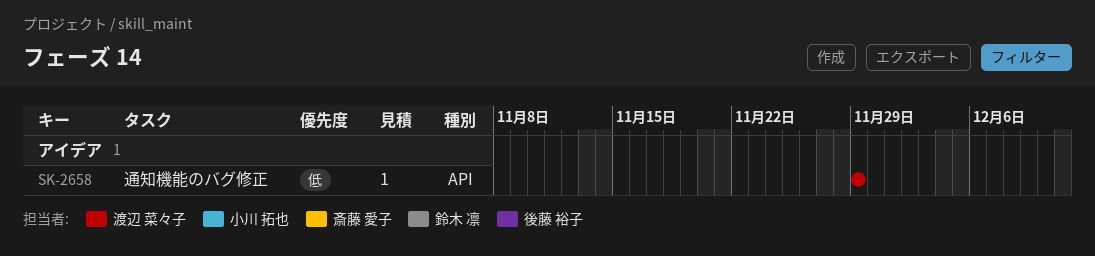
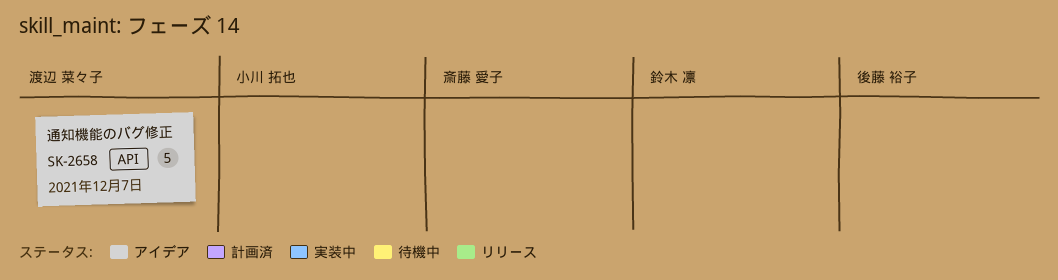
SK-2658, estimate: 1 -> 5
SK-2658, due: Nov 29 -> Dec 7

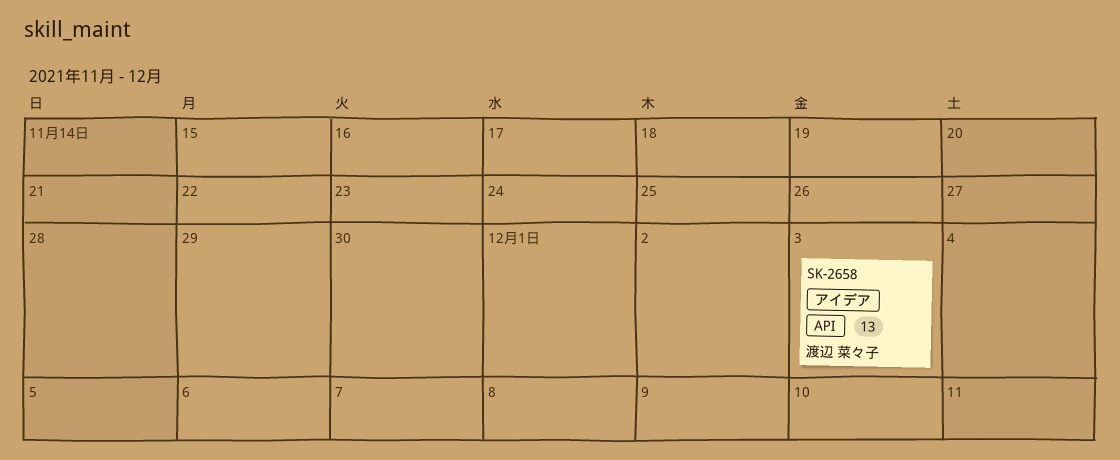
SK-2658, estimate: 5 -> 13
SK-2658, due: Dec 7 -> Dec 3

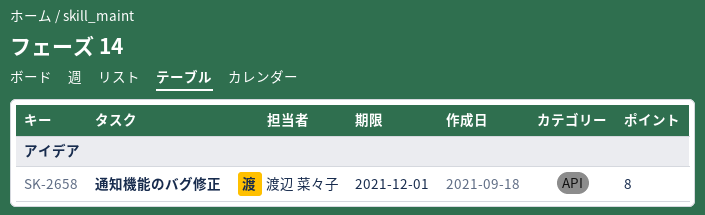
SK-2658, estimate: 13 -> 8
SK-2658, due: Dec 3 -> Dec 1

